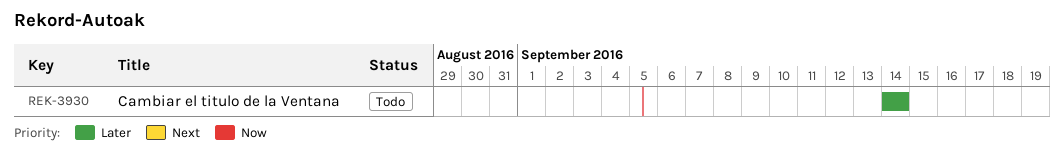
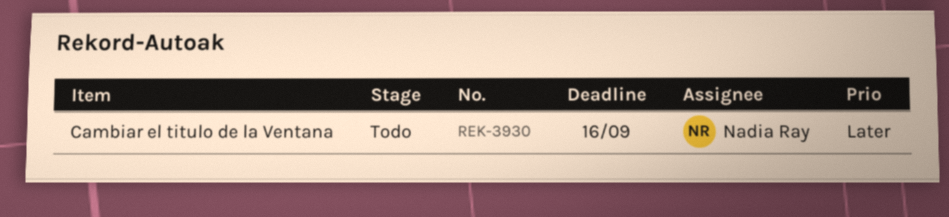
REK-3930, due: Sep 14 -> Sep 16

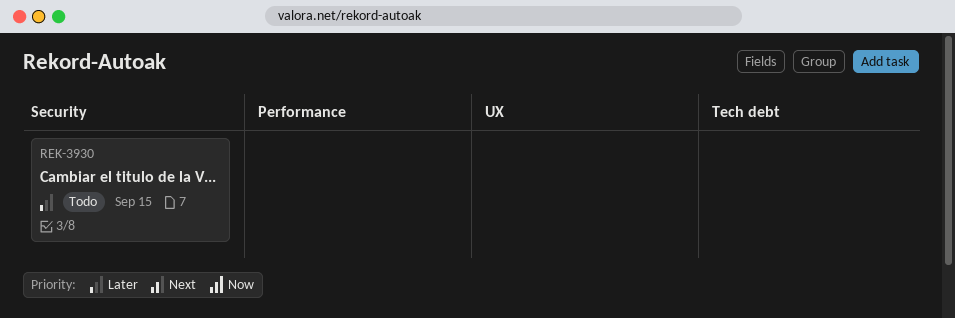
REK-3930, due: Sep 16 -> Sep 15

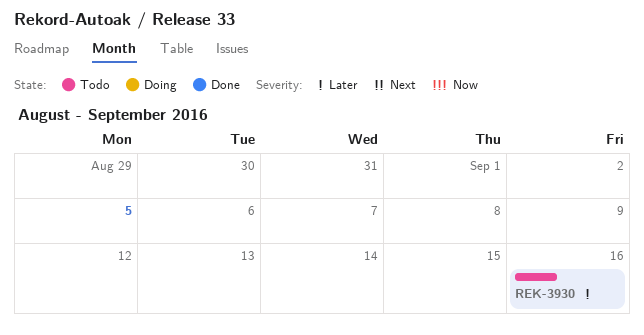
REK-3930, due: Sep 15 -> Sep 16

